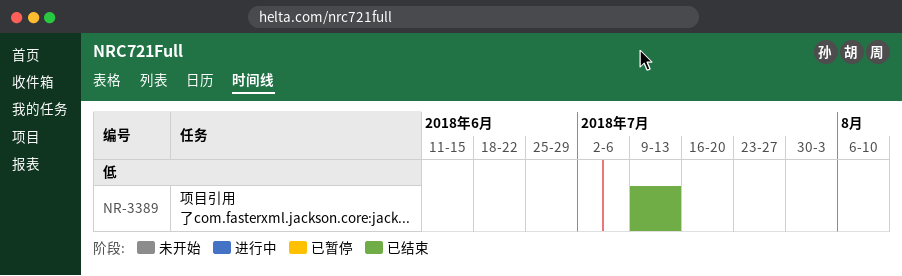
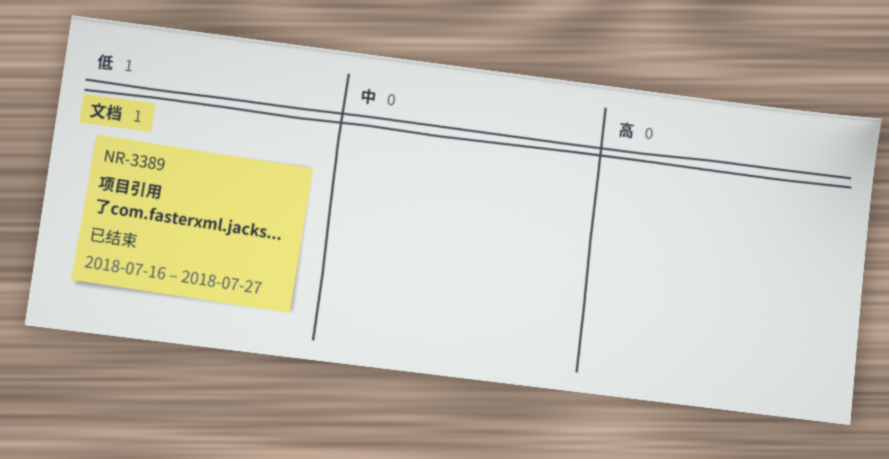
NR-3389, start: Jul 9 -> Jul 16
NR-3389, due: Jul 13 -> Jul 27

